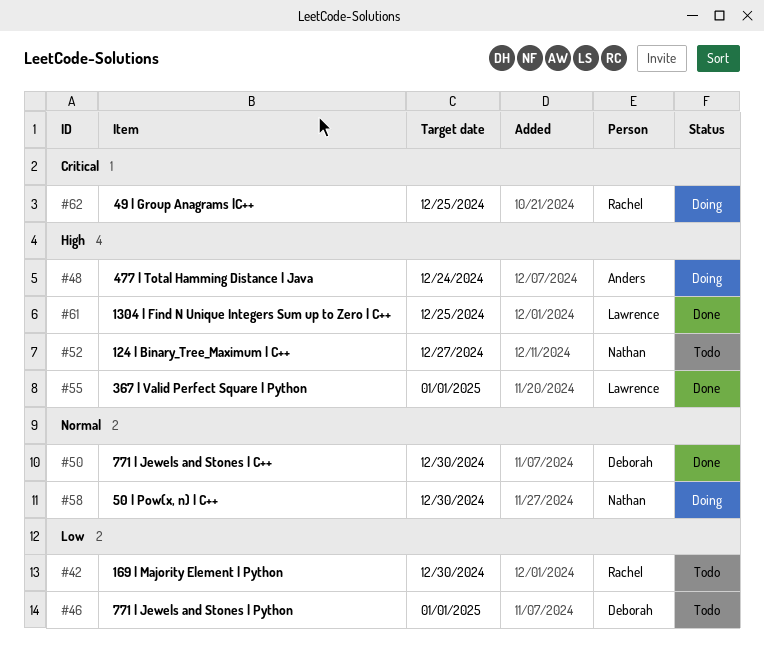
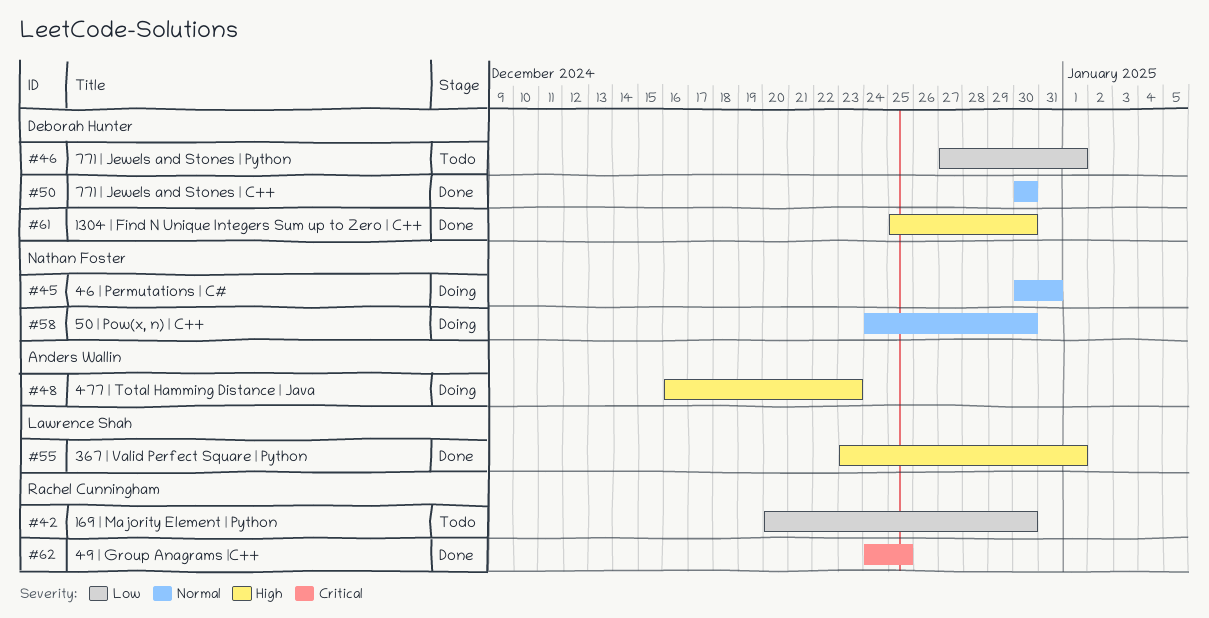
#45: none -> present
#48, due: Dec 24 -> Dec 23
#52: present -> none
#61, owner: Lawrence Shah -> Deborah Hunter
#61, due: Dec 25 -> Dec 30
#62, status: Doing -> Done

